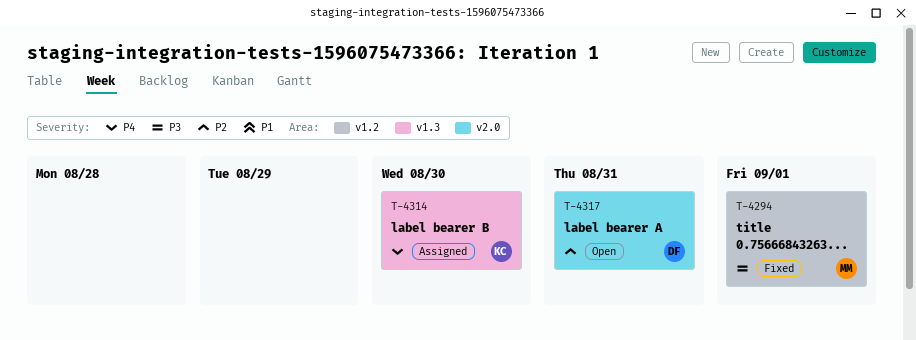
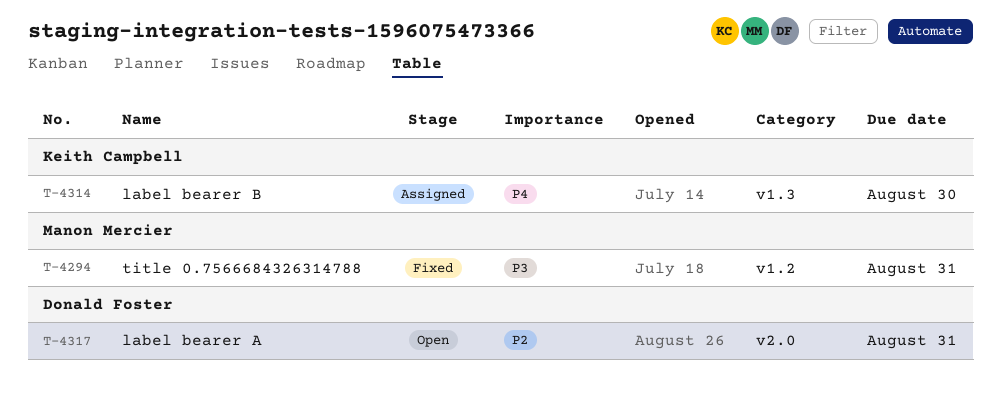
T-4294, due: Sep 1 -> Aug 31

